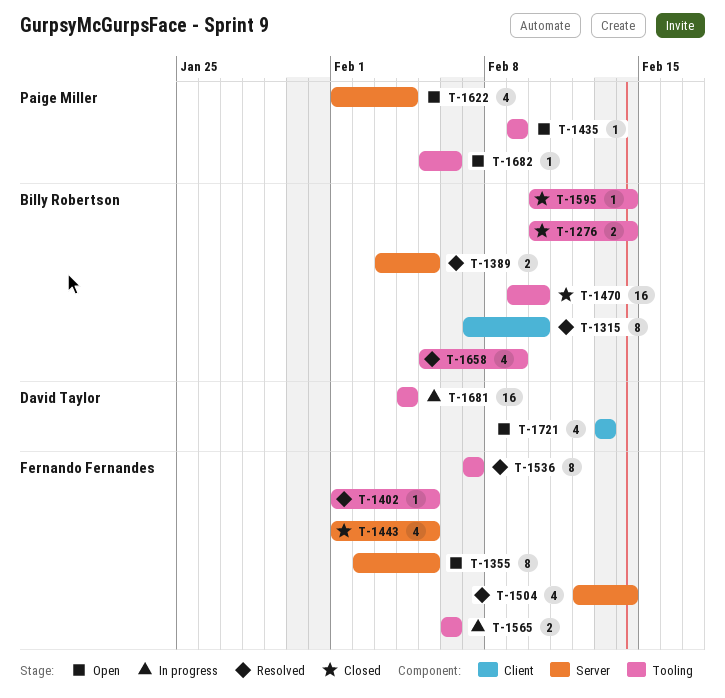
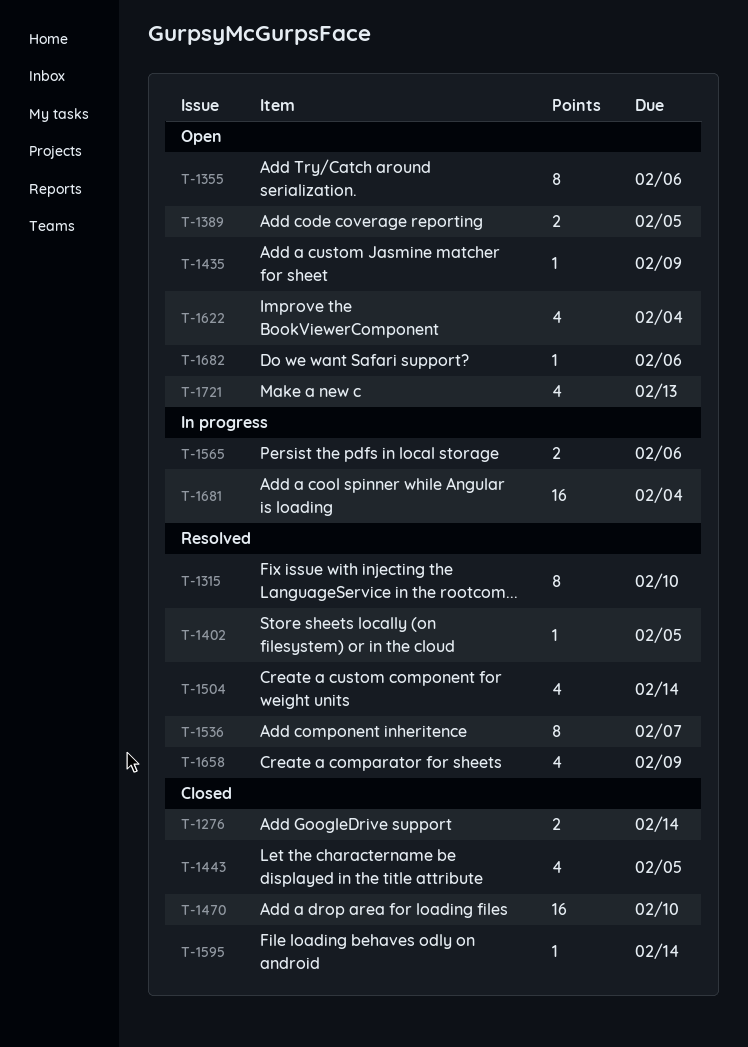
T-1355, due: Feb 5 -> Feb 6
T-1389, status: Resolved -> Open

